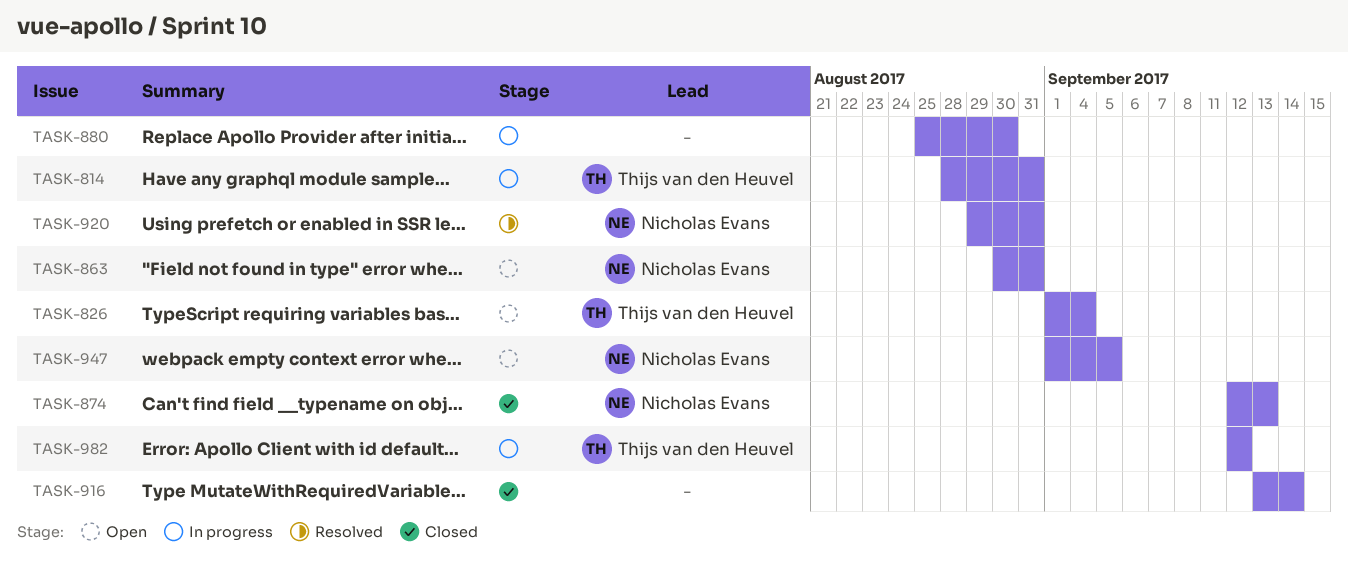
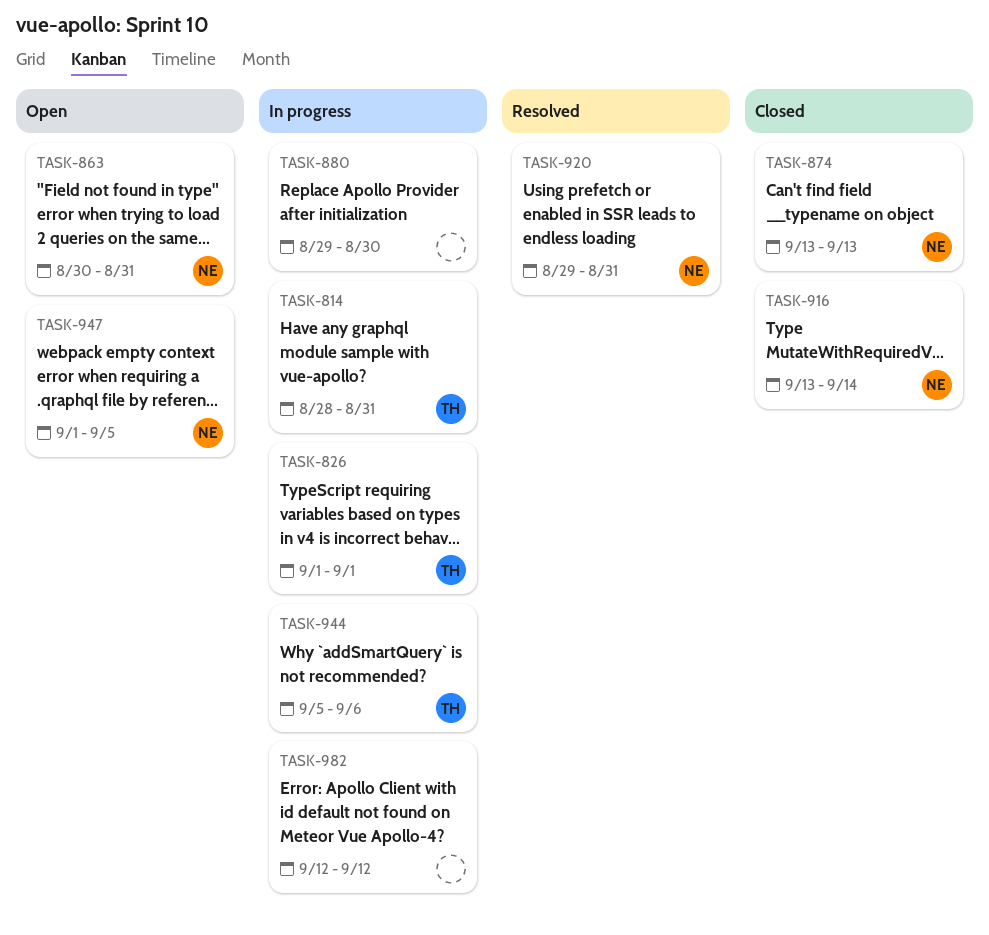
TASK-826, status: Open -> In progress
TASK-826, due: Sep 4 -> Sep 1
TASK-874, start: Sep 12 -> Sep 13
TASK-880, start: Aug 25 -> Aug 29
TASK-916, owner: none -> Nicholas Evans
TASK-944: none -> present
TASK-982, owner: Thijs van den Heuvel -> none

